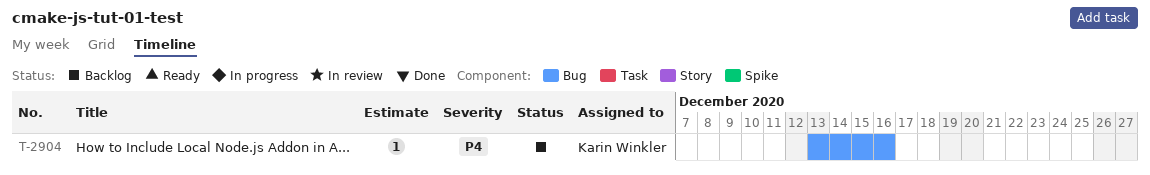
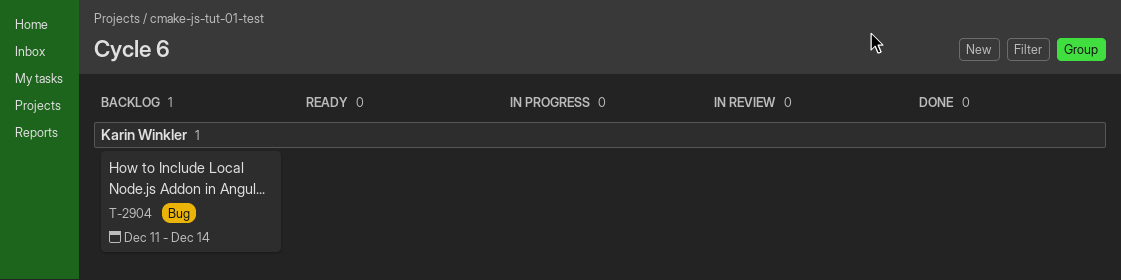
T-2904, start: Dec 13 -> Dec 11
T-2904, due: Dec 16 -> Dec 14

